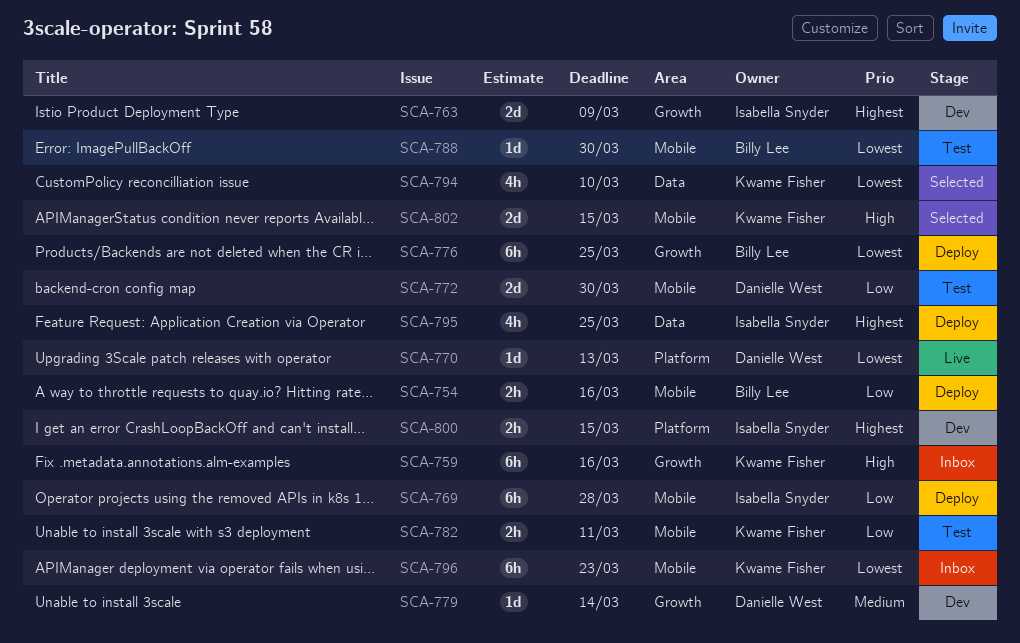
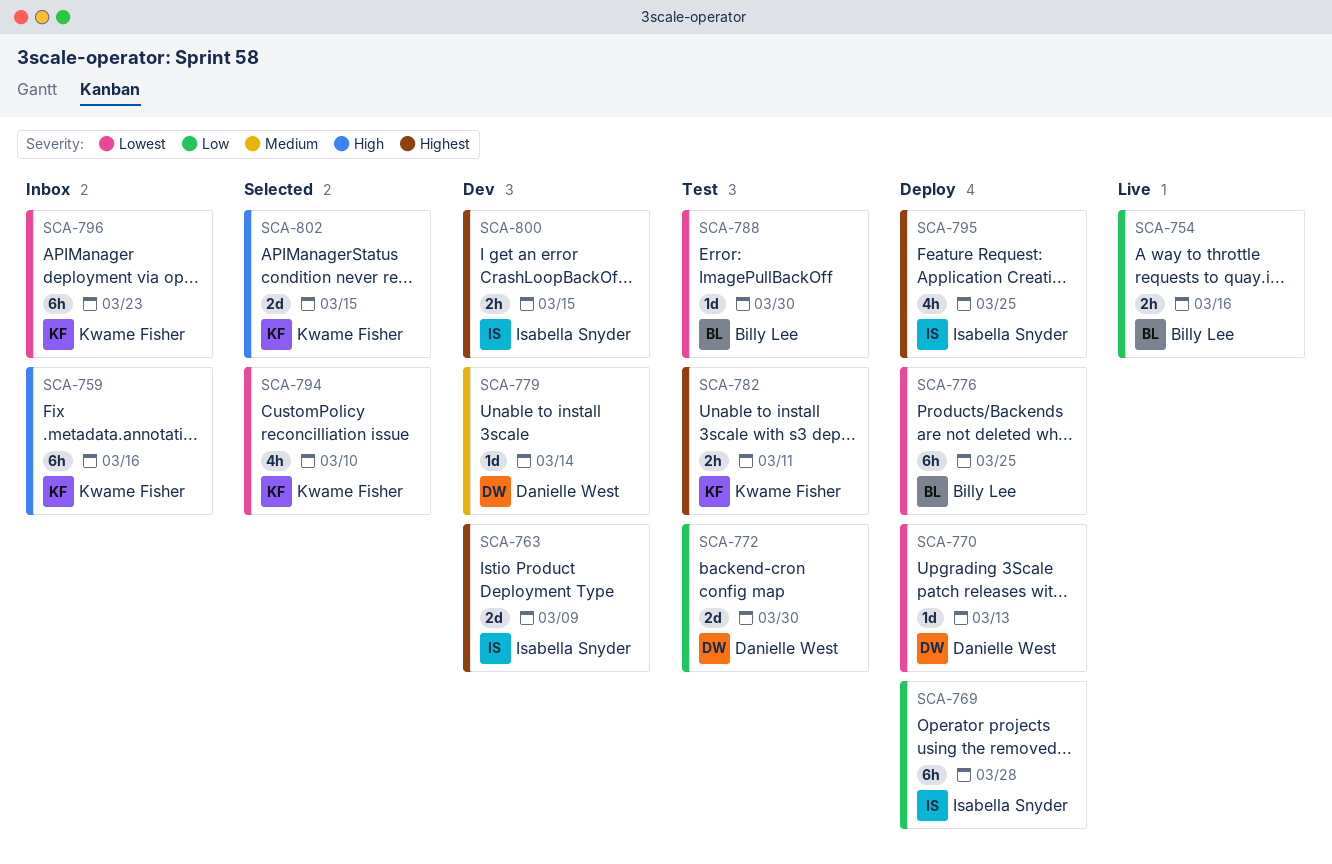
SCA-754, status: Deploy -> Live
SCA-770, status: Live -> Deploy
SCA-782, priority: Low -> Highest

